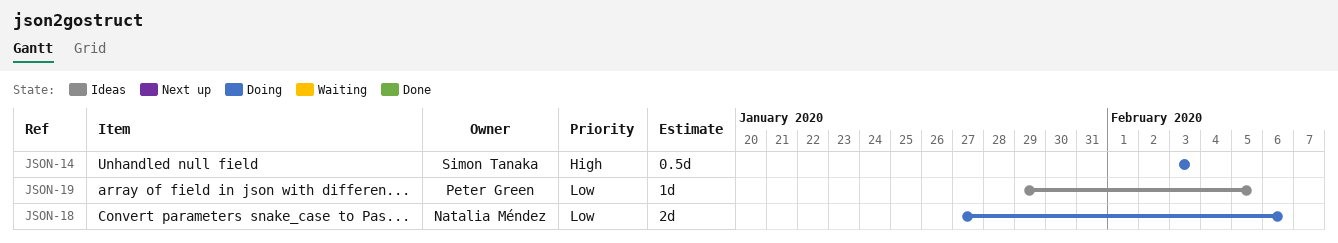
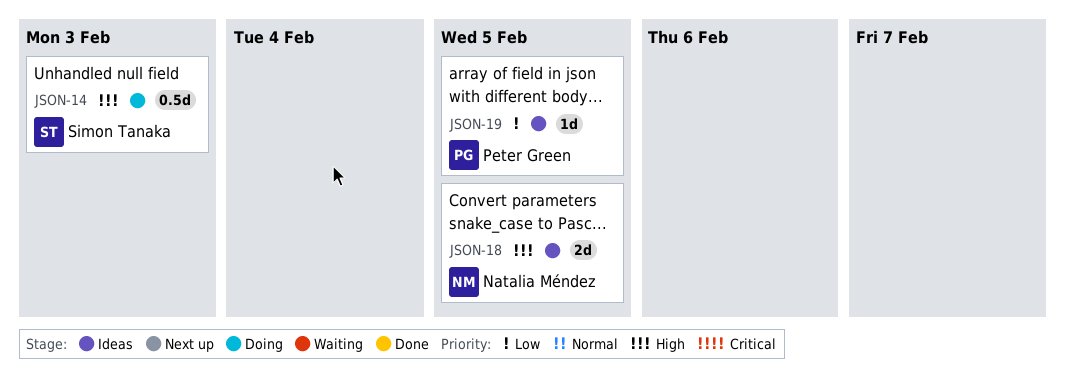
JSON-18, status: Doing -> Ideas
JSON-18, priority: Low -> High
JSON-18, due: Feb 6 -> Feb 5

